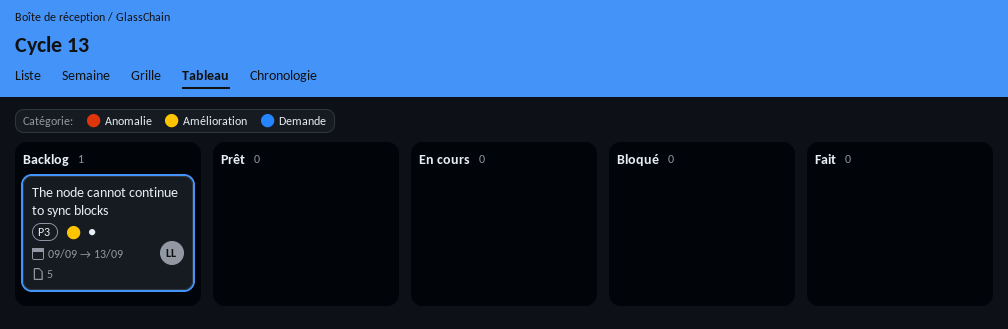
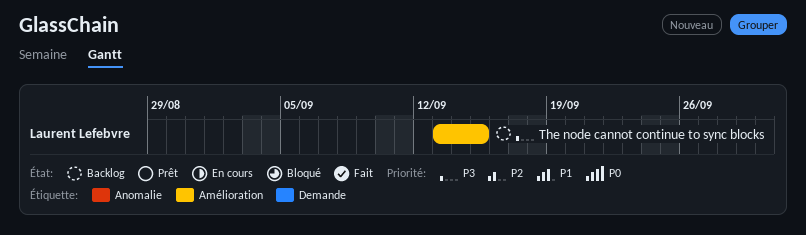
The node cannot continue to sync blocks, start: Sep 9 -> Sep 13
The node cannot continue to sync blocks, due: Sep 13 -> Sep 15

